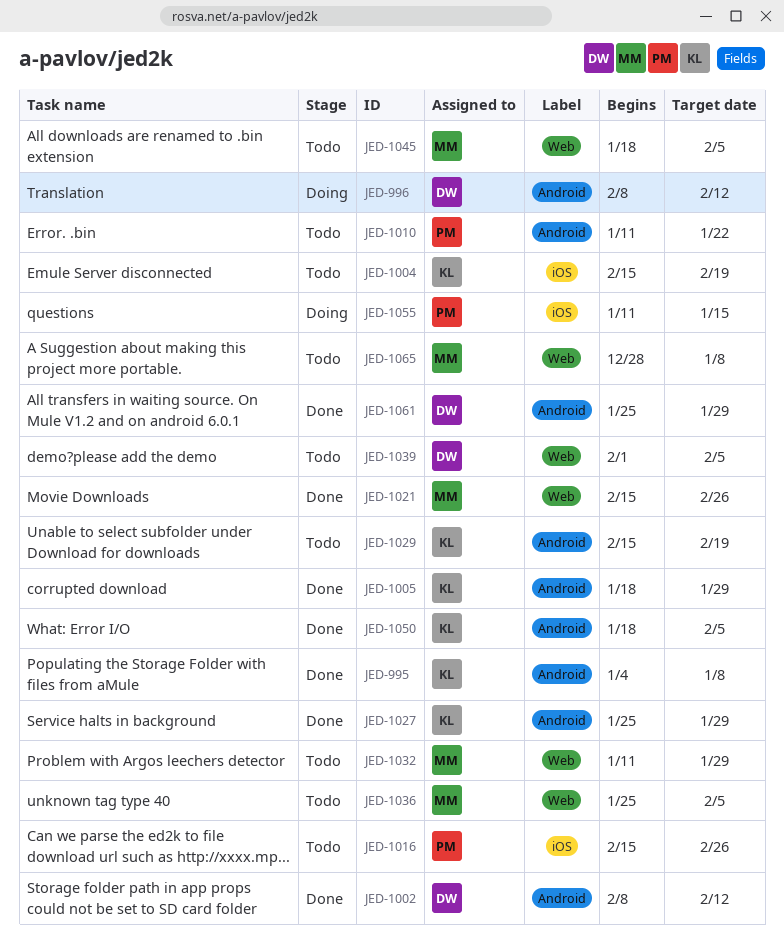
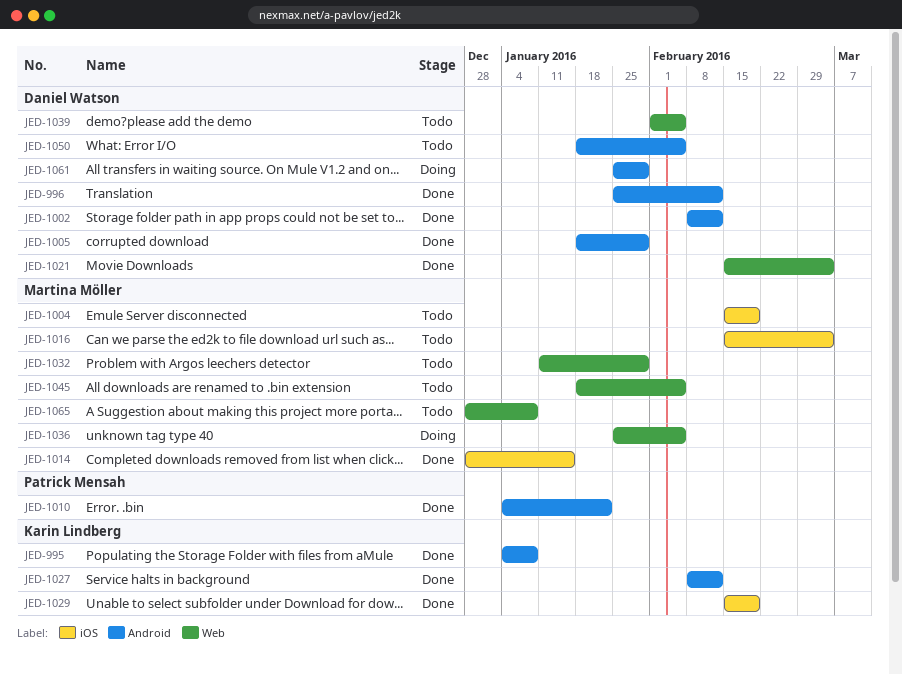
JED-996, status: Doing -> Done
JED-996, start: Feb 8 -> Jan 25
JED-1004, owner: Karin Lindberg -> Martina Möller
JED-1005, owner: Karin Lindberg -> Daniel Watson
JED-1010, status: Todo -> Done
JED-1010, start: Jan 11 -> Jan 4
JED-1014: none -> present
JED-1016, owner: Patrick Mensah -> Martina Möller
JED-1016, due: Feb 26 -> Mar 4
JED-1021, owner: Martina Möller -> Daniel Watson
JED-1021, due: Feb 26 -> Mar 4
JED-1027, start: Jan 25 -> Feb 8
JED-1027, due: Jan 29 -> Feb 12
JED-1029, status: Todo -> Done
JED-1029, label: Android -> iOS
JED-1036, status: Todo -> Doing
JED-1050, status: Done -> Todo
JED-1050, owner: Karin Lindberg -> Daniel Watson
JED-1055: present -> none
JED-1061, status: Done -> Doing

